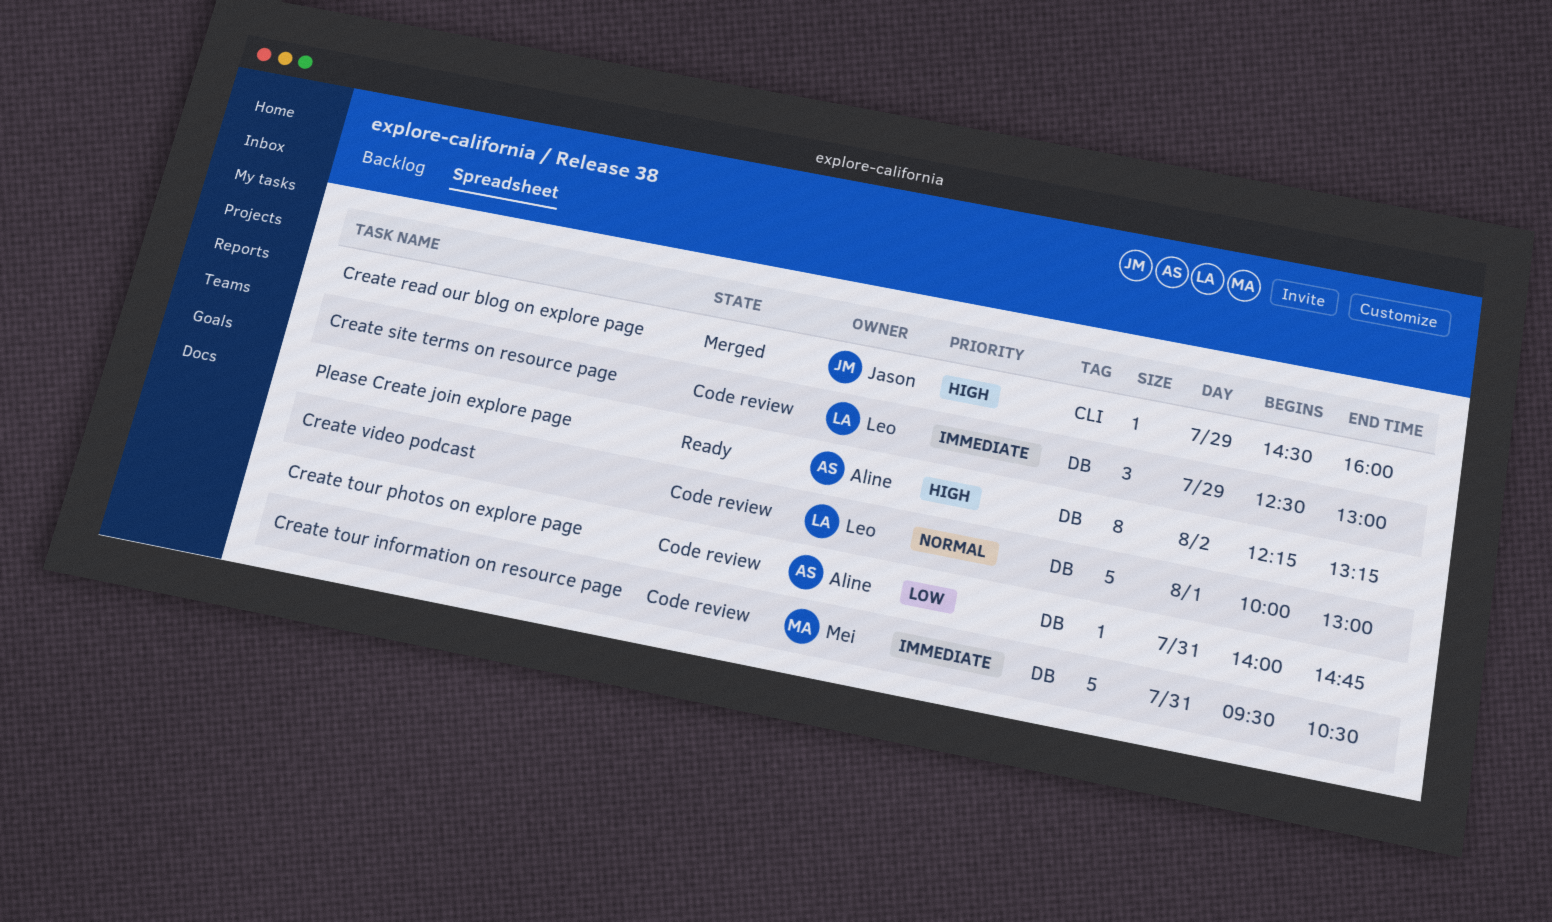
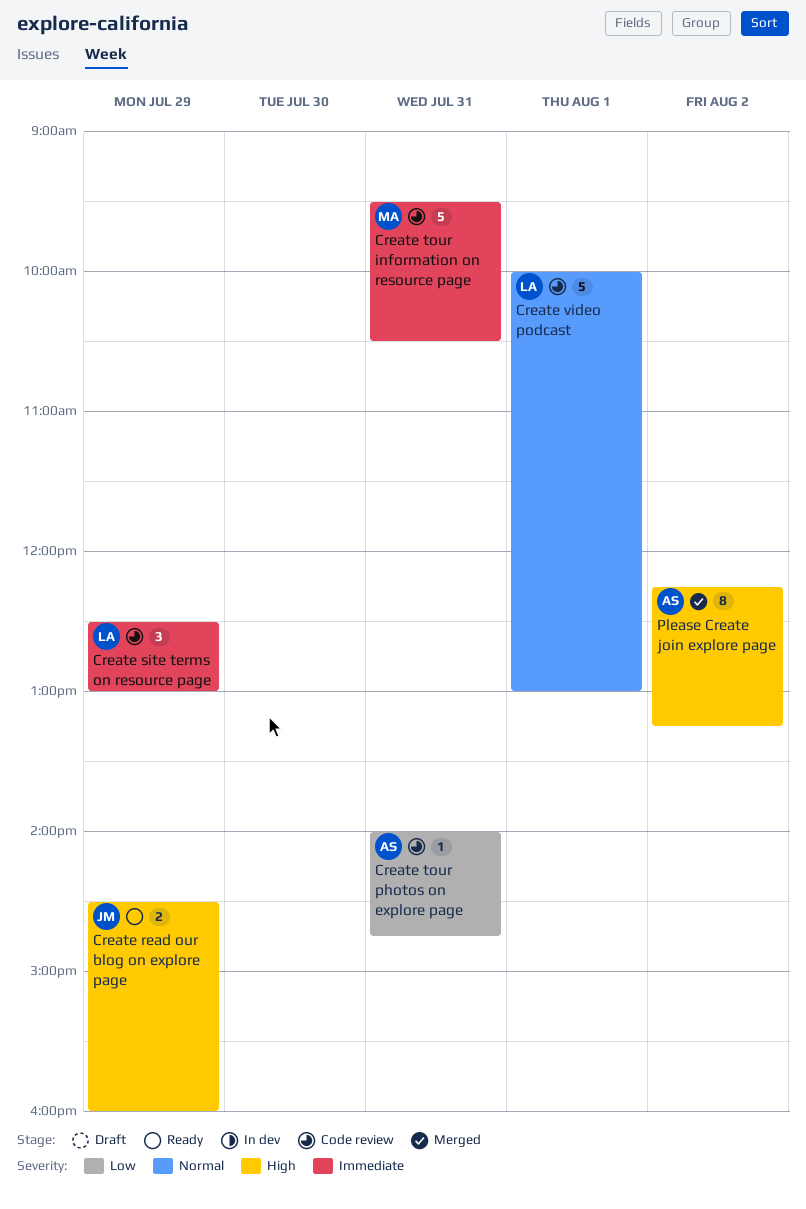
Create read our blog on explore page, status: Merged -> Ready
Create read our blog on explore page, estimate: 1 -> 2
Please Create join explore page, status: Ready -> Merged

